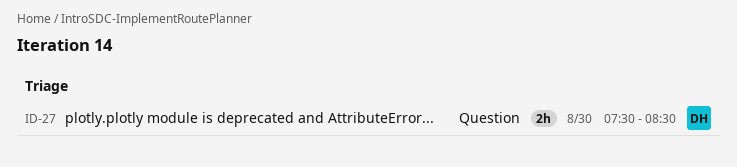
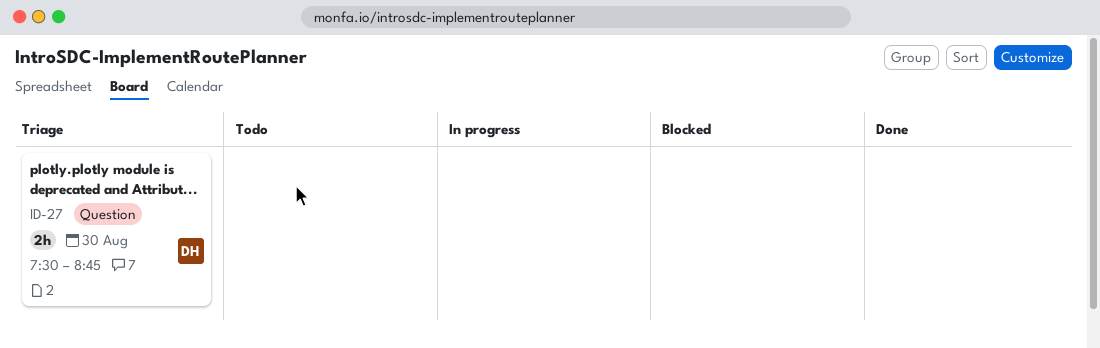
ID-27, ends: 08:30 -> 08:45

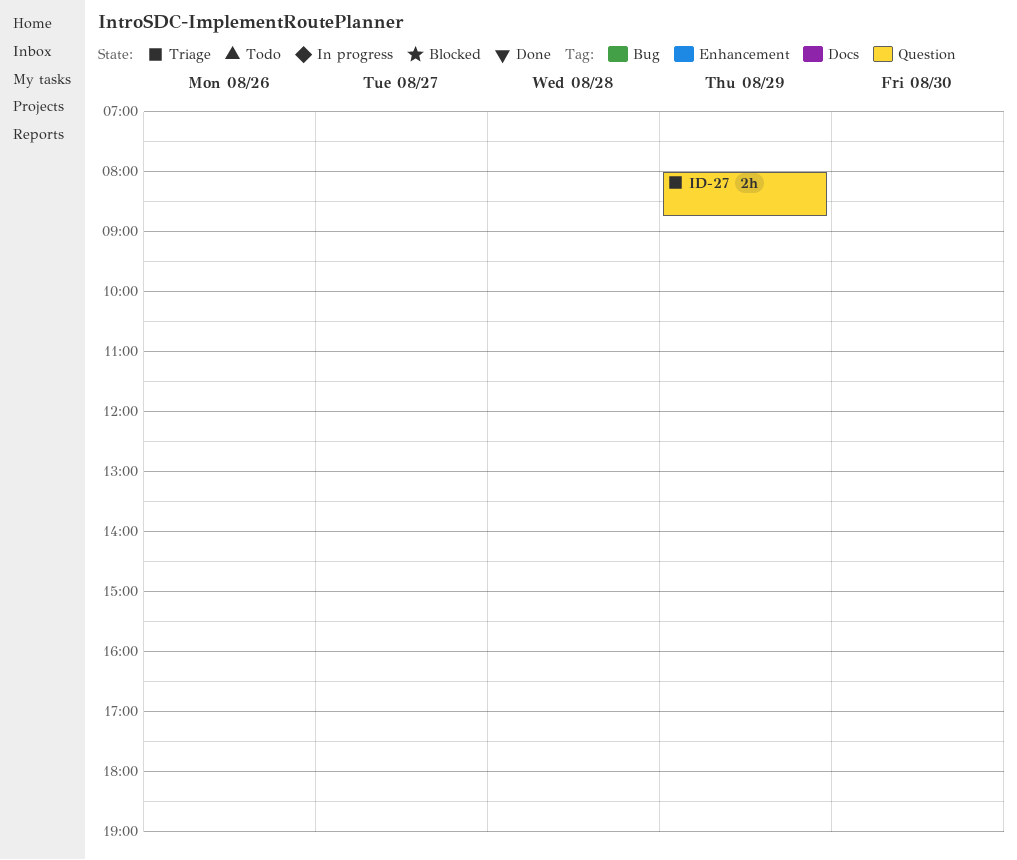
ID-27, day: Aug 30 -> Aug 29
ID-27, begins: 07:30 -> 08:00

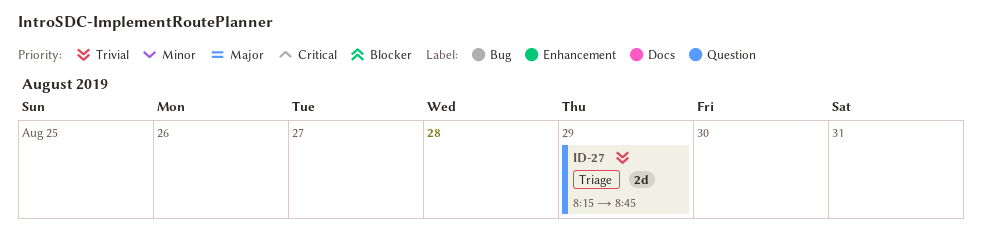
ID-27, estimate: 2h -> 2d
ID-27, begins: 08:00 -> 08:15

